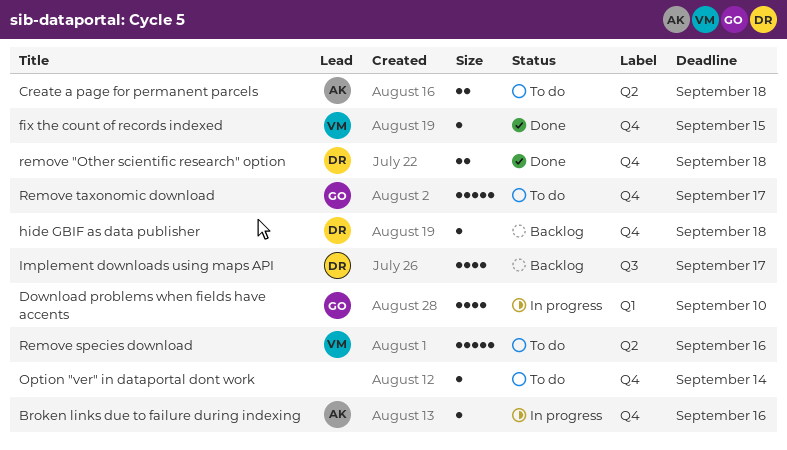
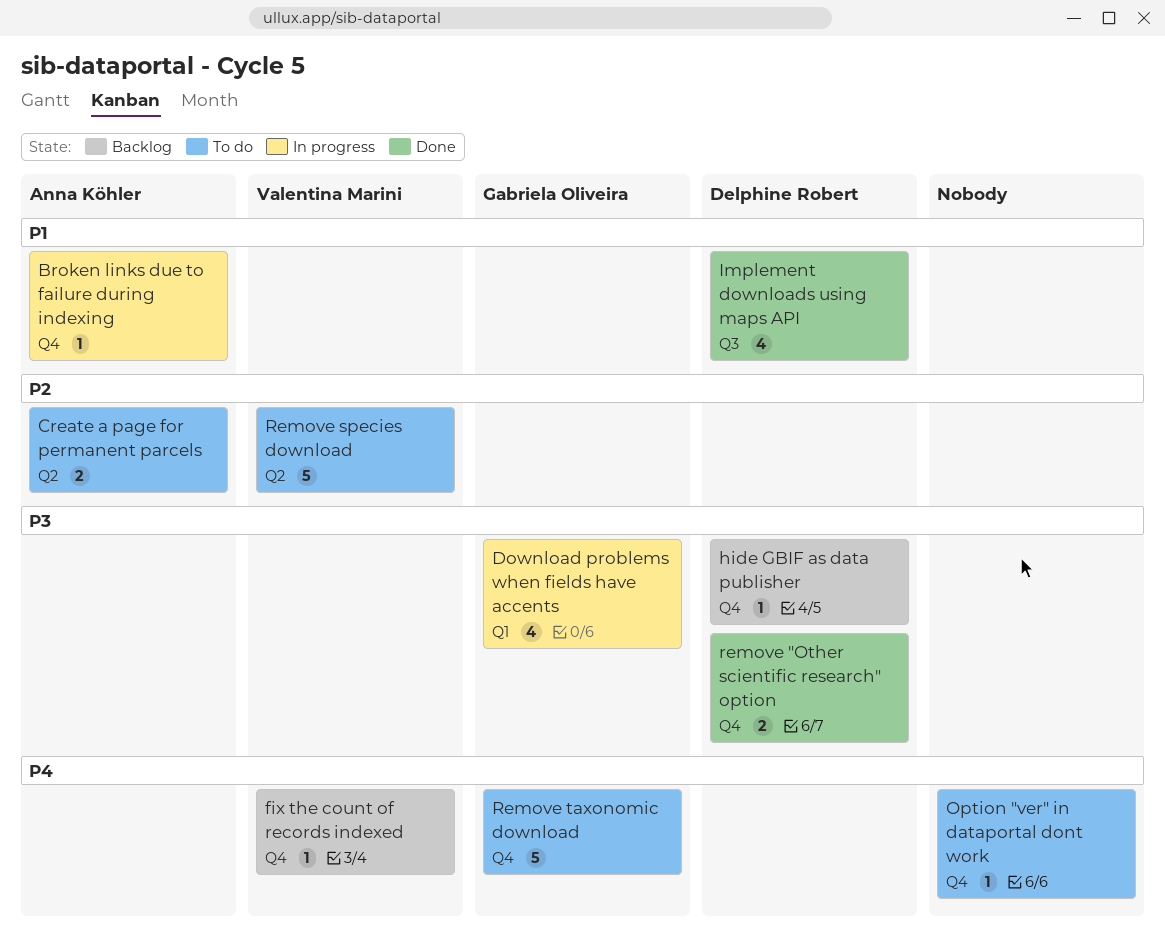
fix the count of records indexed, status: Done -> Backlog
Implement downloads using maps API, status: Backlog -> Done

